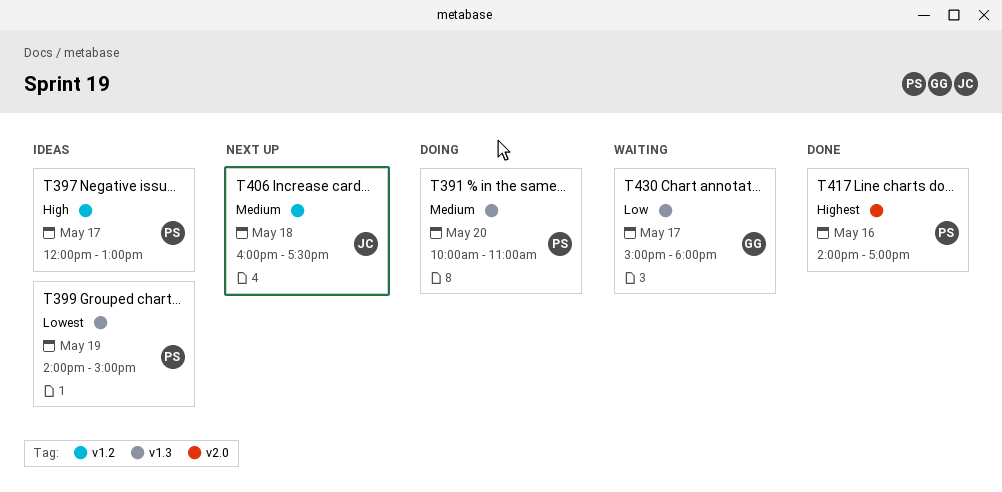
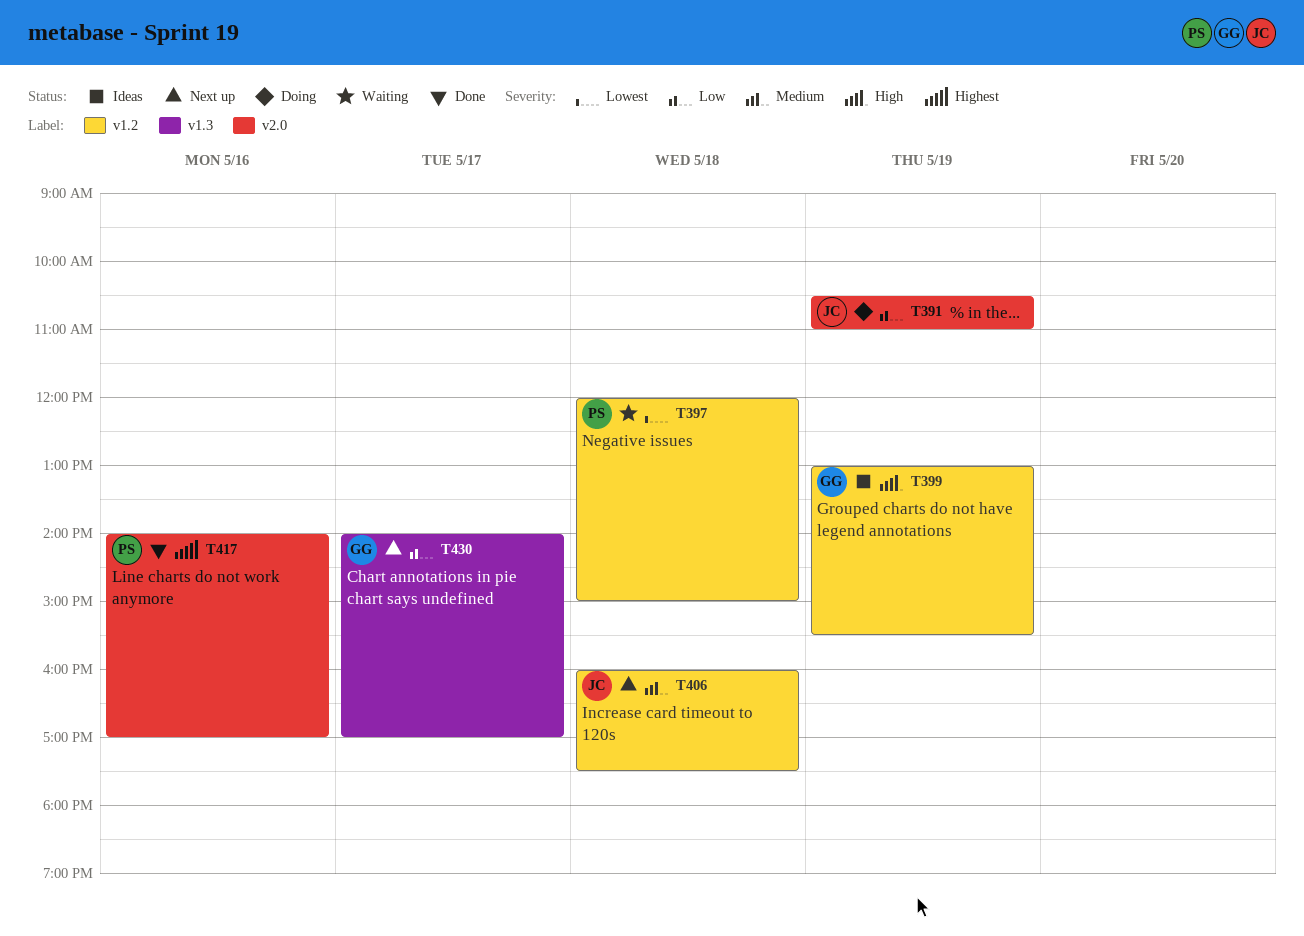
T391, owner: PS -> JC
T391, priority: Medium -> Low
T391, label: v1.3 -> v2.0
T391, day: May 20 -> May 19
T391, begins: 10:00 -> 10:30
T397, status: Ideas -> Waiting
T397, priority: High -> Lowest
T397, day: May 17 -> May 18
T397, ends: 13:00 -> 15:00
T399, owner: PS -> GG
T399, priority: Lowest -> High
T399, label: v1.3 -> v1.2
T399, begins: 14:00 -> 13:00
T399, ends: 15:00 -> 15:30
T430, status: Waiting -> Next up
T430, begins: 15:00 -> 14:00
T430, ends: 18:00 -> 17:00

